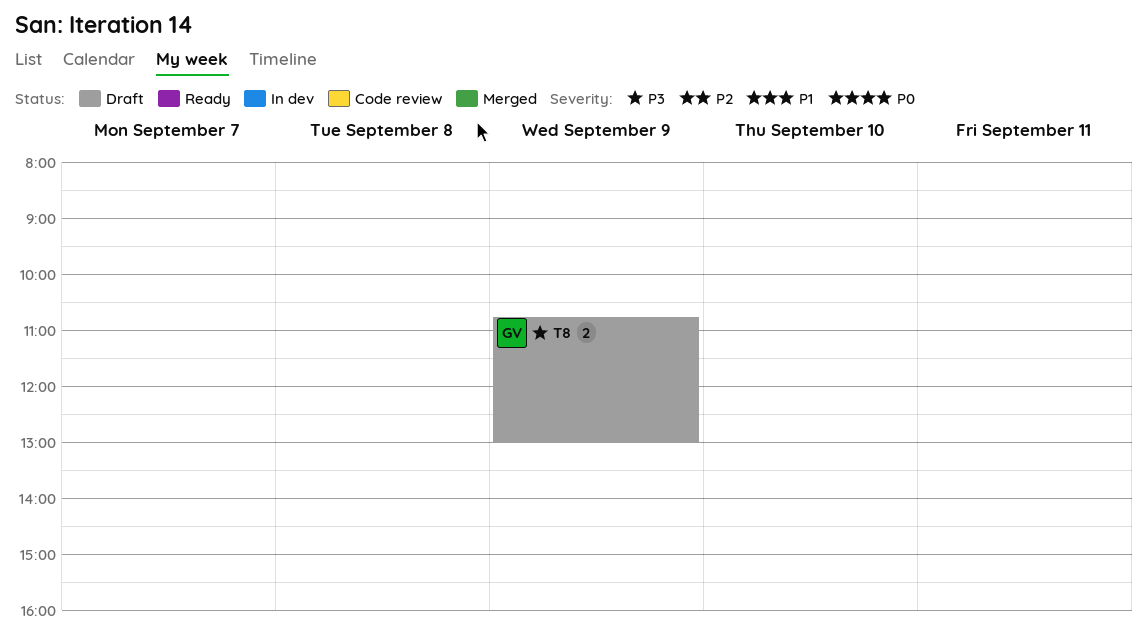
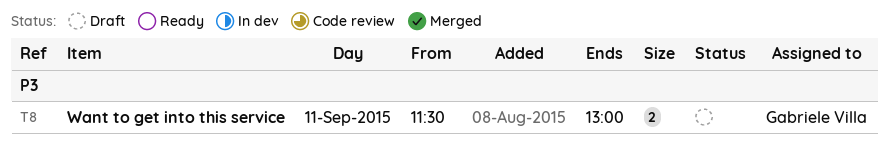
T8, day: Sep 9 -> Sep 11
T8, begins: 10:45 -> 11:30

